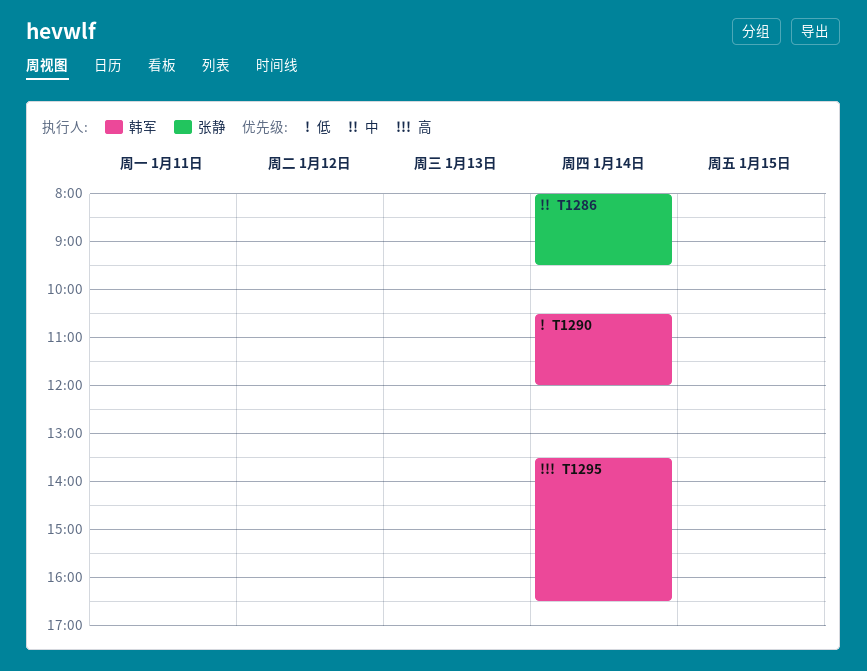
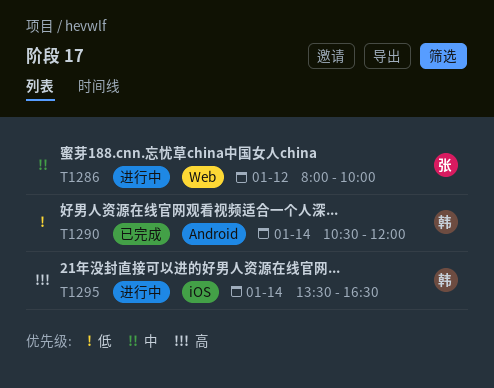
T1286, day: Jan 14 -> Jan 12
T1286, ends: 09:30 -> 10:00

